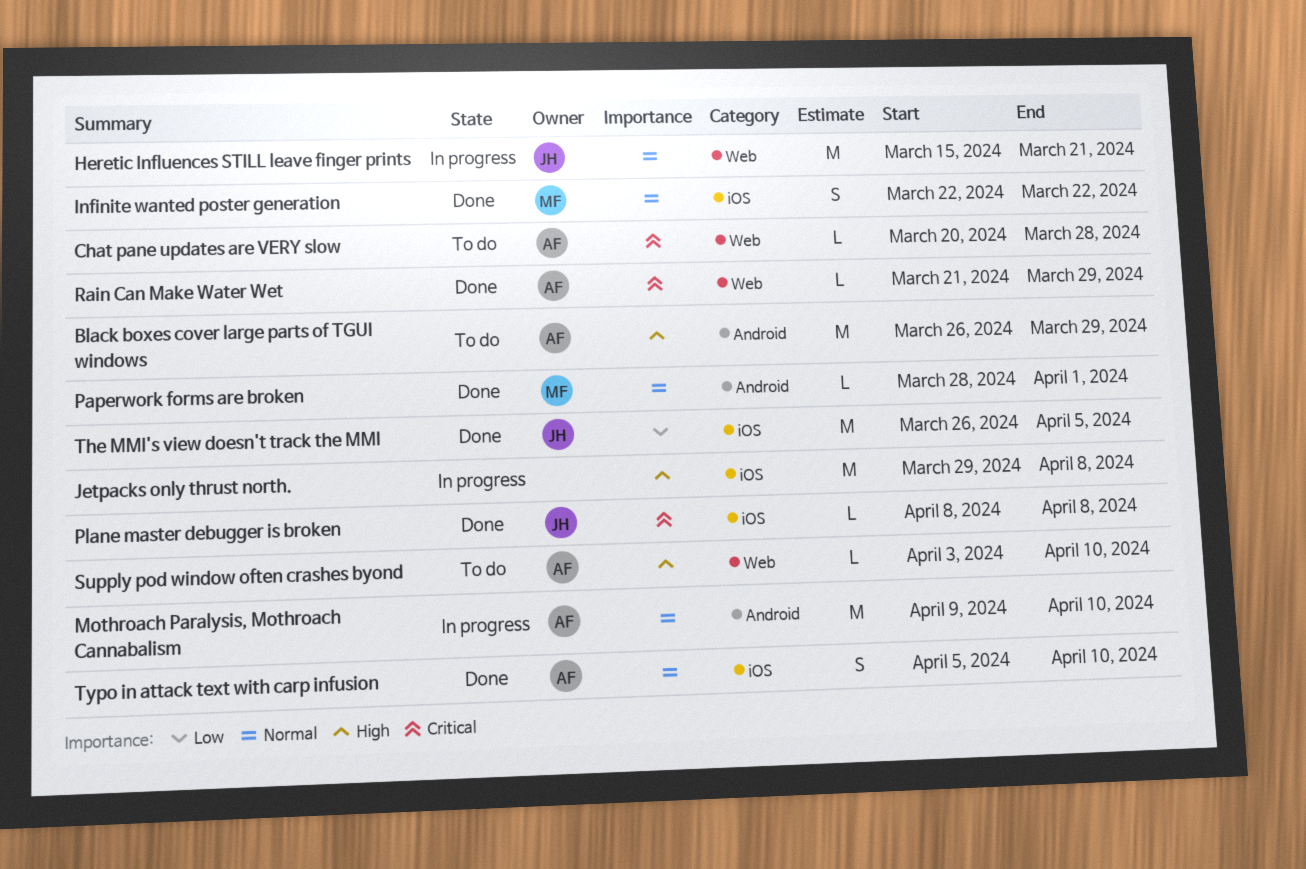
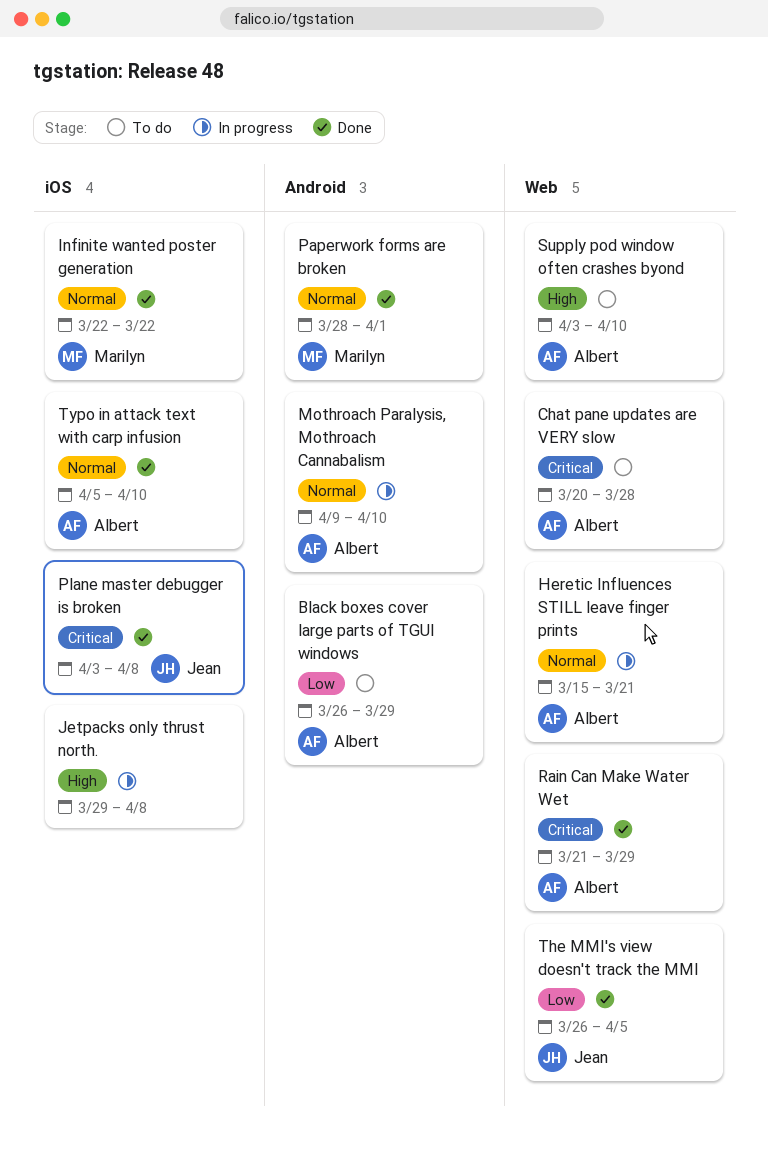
Black boxes cover large parts of TGUI windows, priority: High -> Low
Heretic Influences STILL leave finger prints, owner: Jean -> Albert
Plane master debugger is broken, start: Apr 8 -> Apr 3
The MMI's view doesn't track the MMI, label: iOS -> Web

